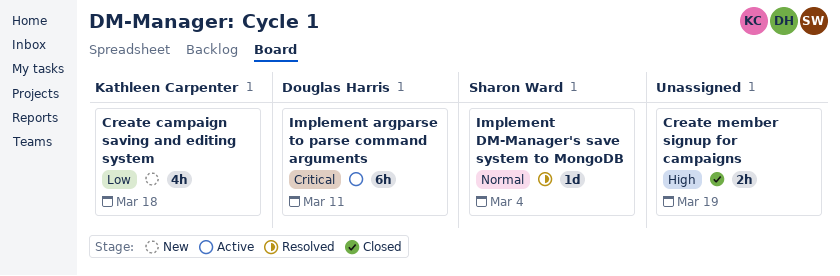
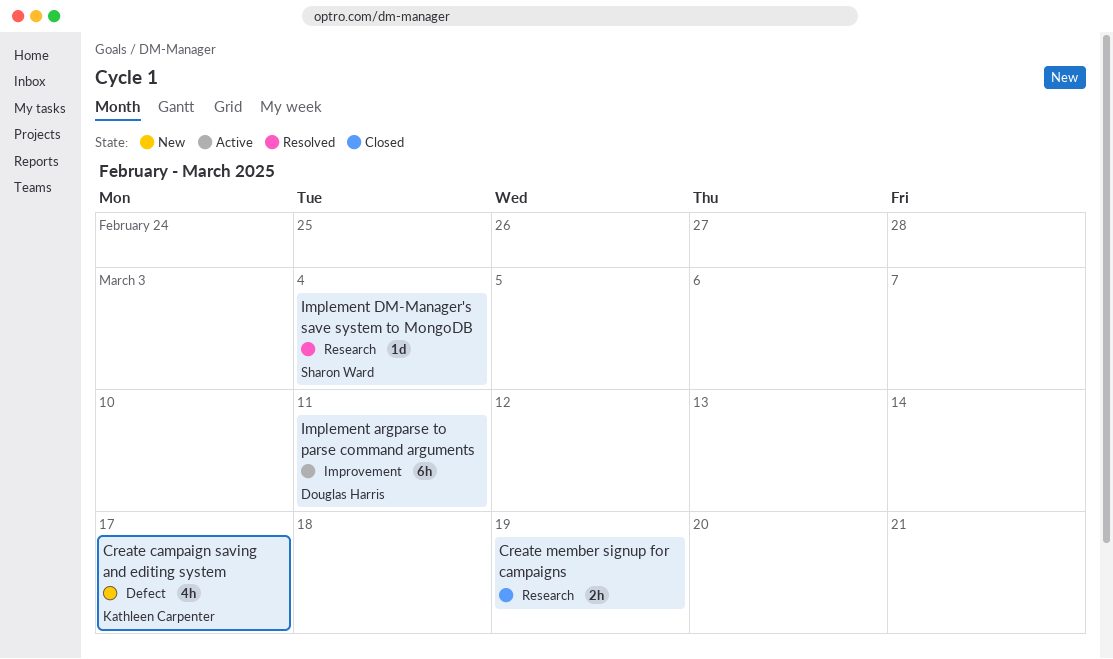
Create campaign saving and editing system, due: Mar 18 -> Mar 17

